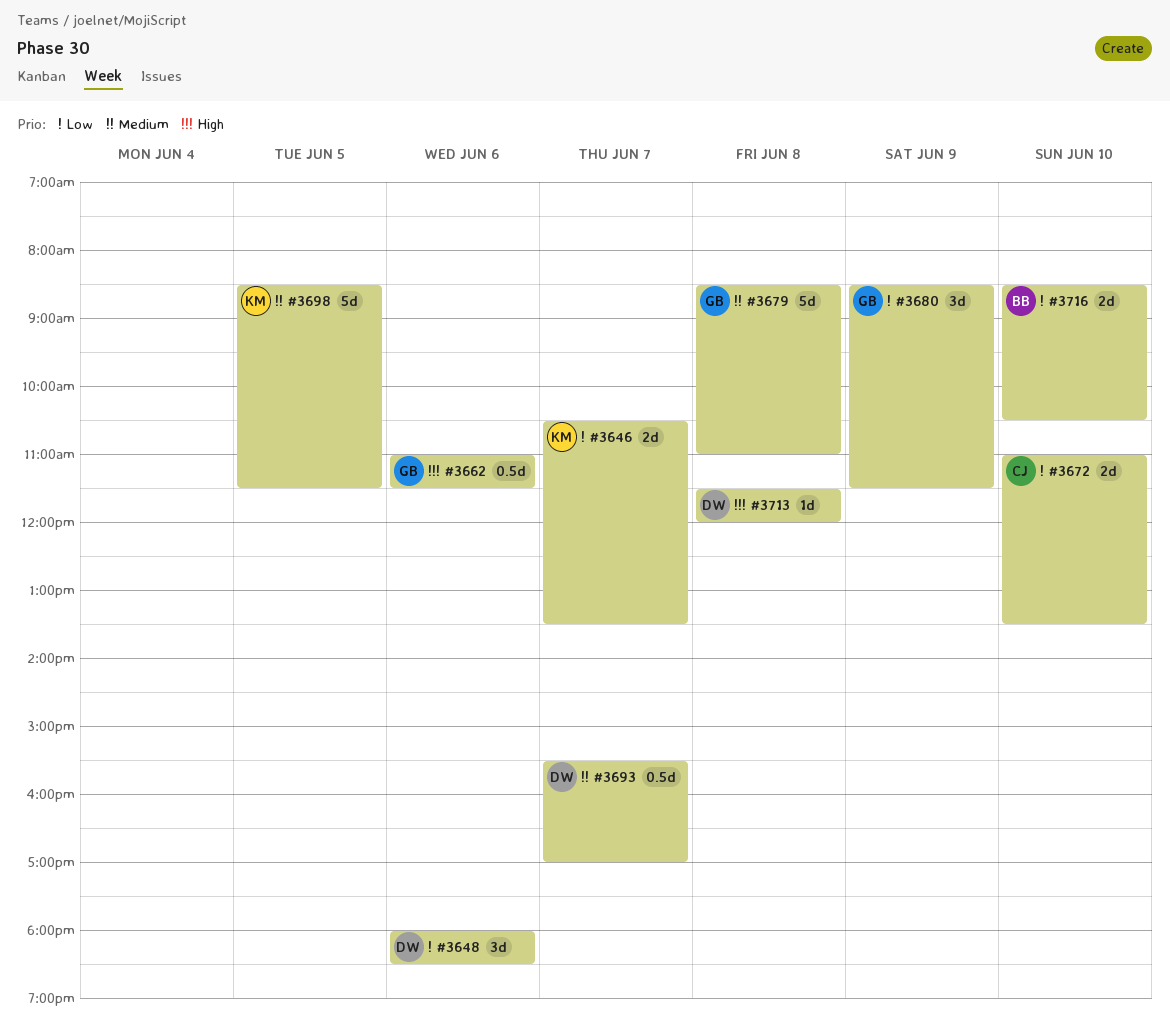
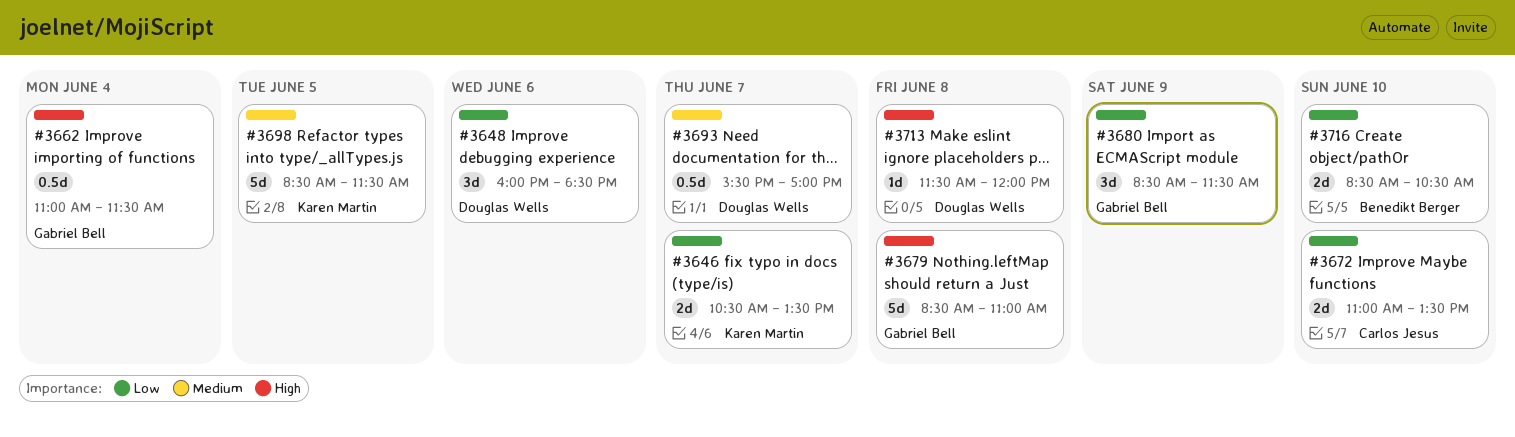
#3648, begins: 18:00 -> 16:00
#3662, day: Jun 6 -> Jun 4
#3679, priority: Medium -> High

